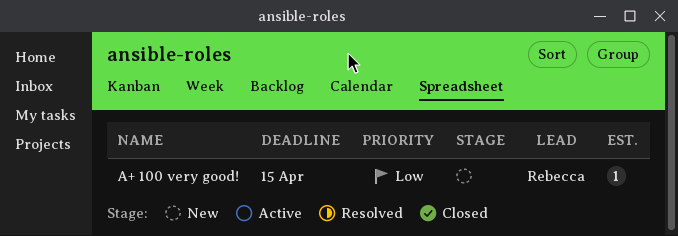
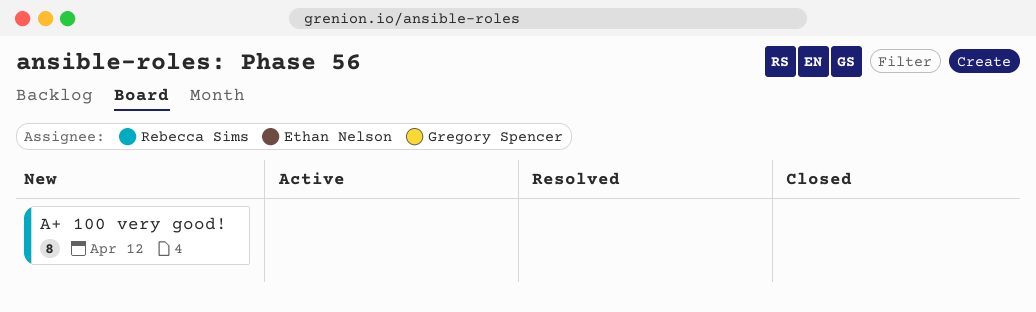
A+ 100 very good!, estimate: 1 -> 8
A+ 100 very good!, due: Apr 15 -> Apr 12

